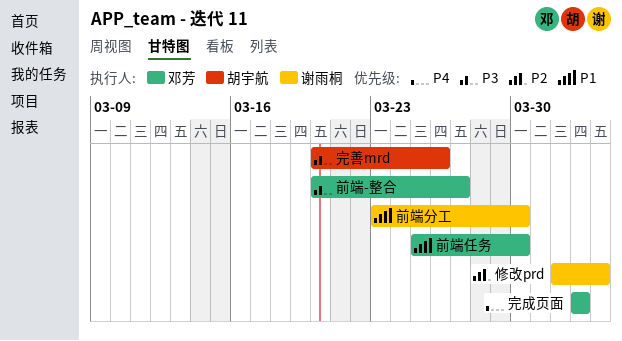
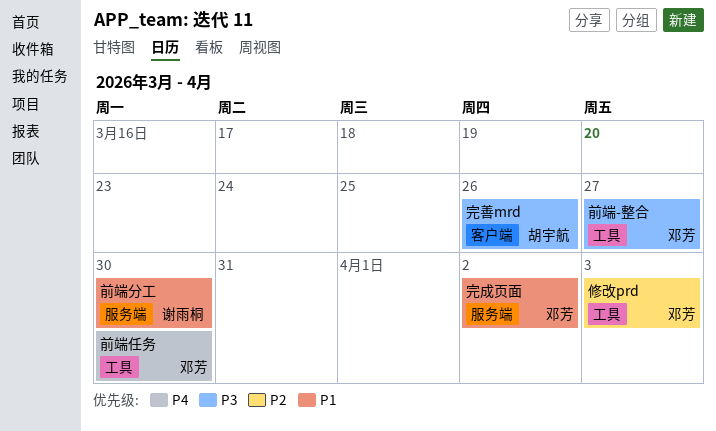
修改prd, owner: 谢雨桐 -> 邓芳
前端任务, priority: P1 -> P4
完成页面, priority: P4 -> P1

